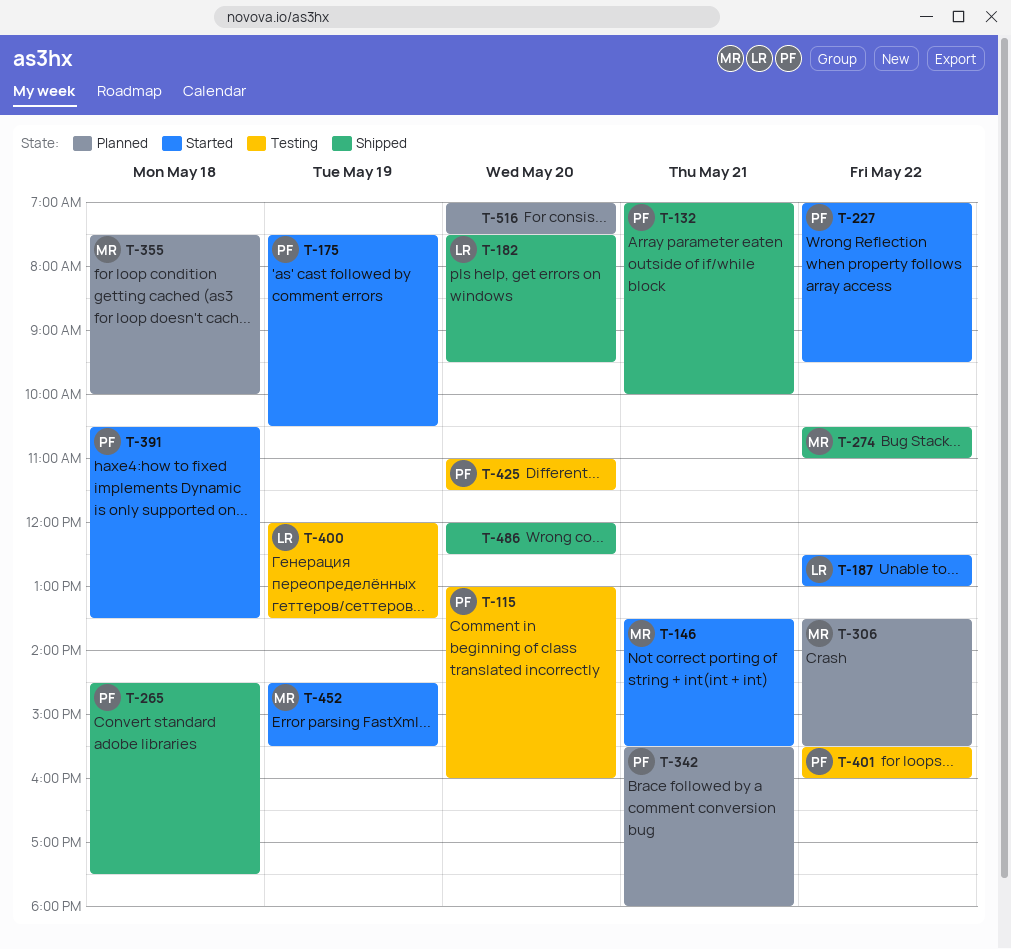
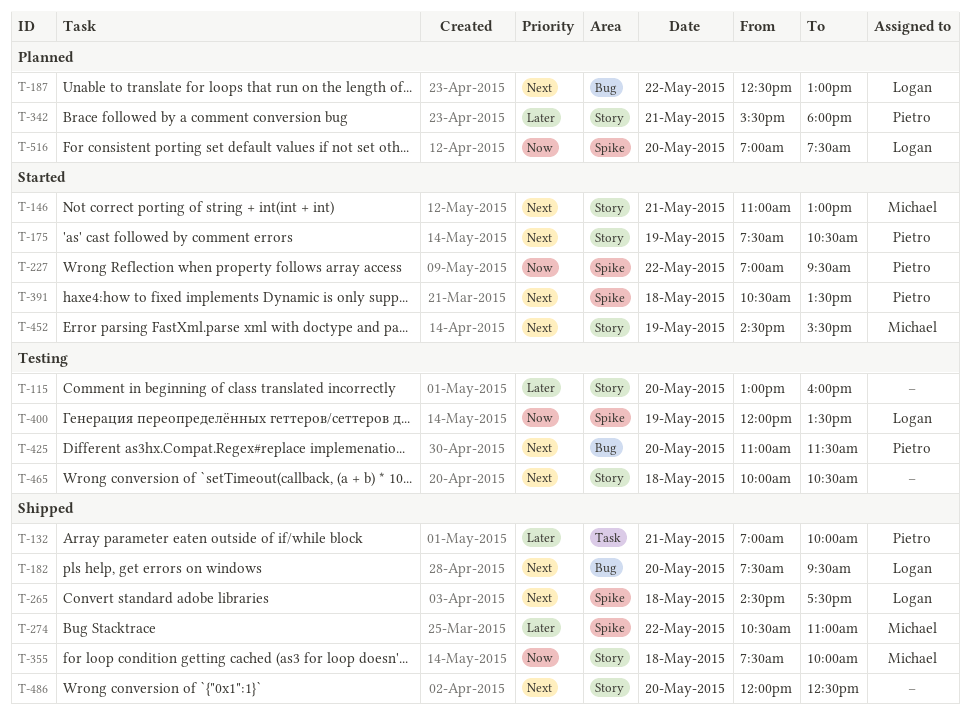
T-115, owner: Pietro -> none
T-146, begins: 13:30 -> 11:00
T-146, ends: 15:30 -> 13:00
T-187, status: Started -> Planned
T-265, owner: Pietro -> Logan
T-306: present -> none
T-355, status: Planned -> Shipped
T-401: present -> none
T-465: none -> present
T-516, owner: none -> Logan

